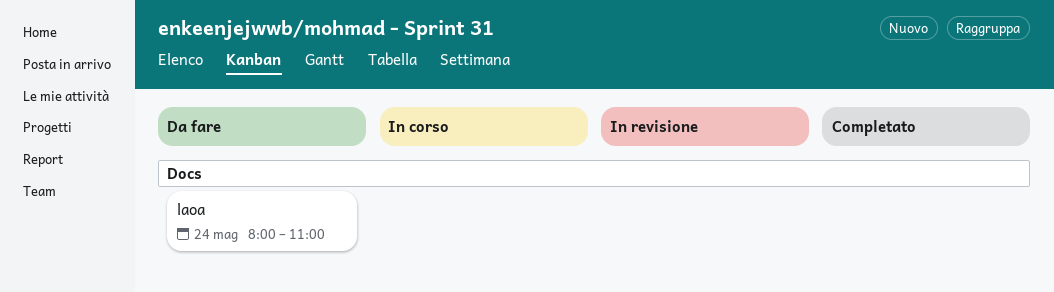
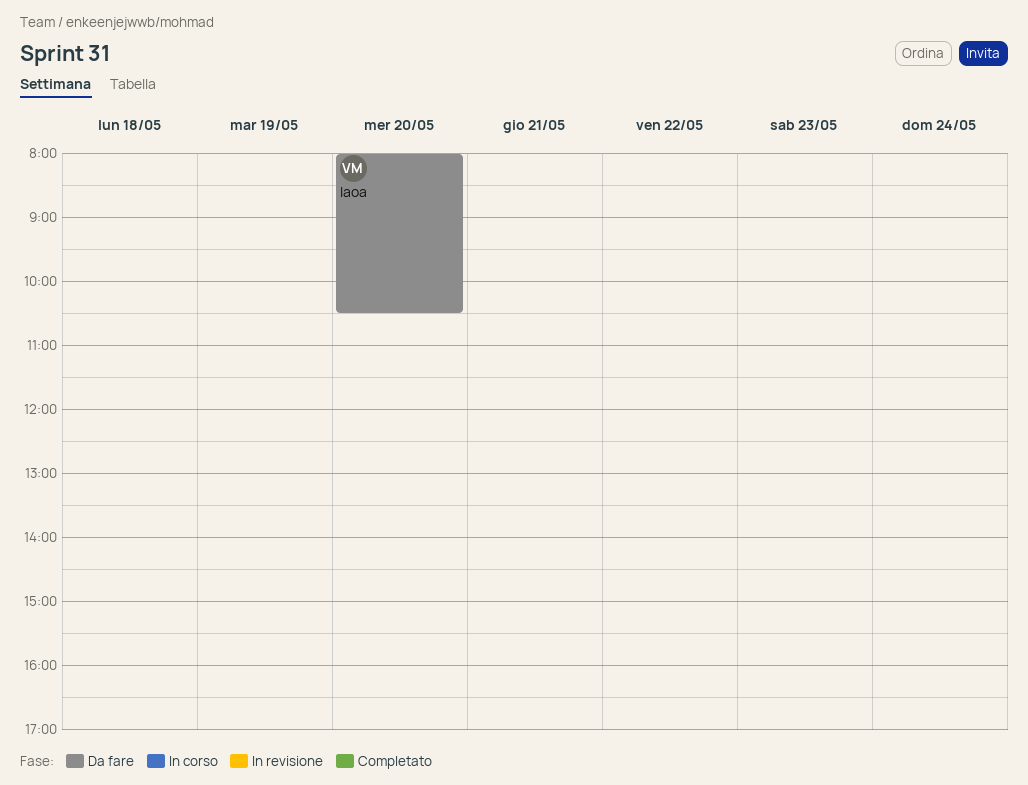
laoa, day: May 24 -> May 20
laoa, ends: 11:00 -> 10:30

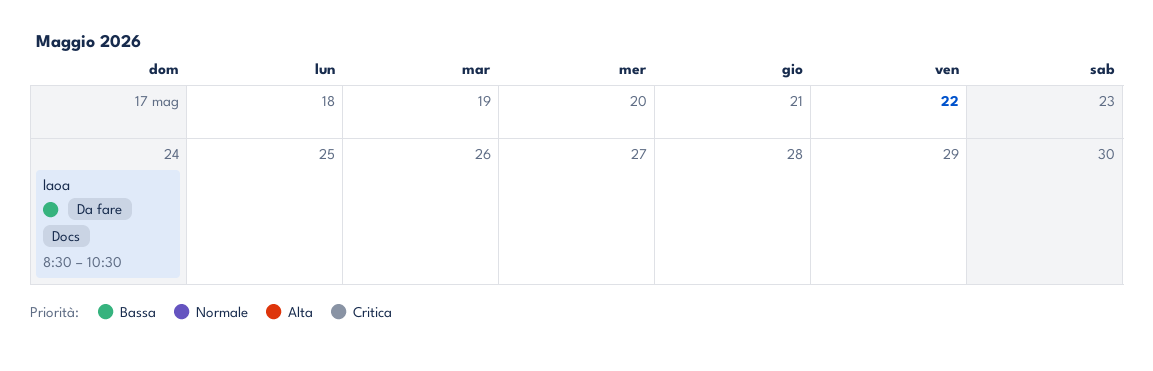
laoa, day: May 20 -> May 24
laoa, begins: 08:00 -> 08:30

